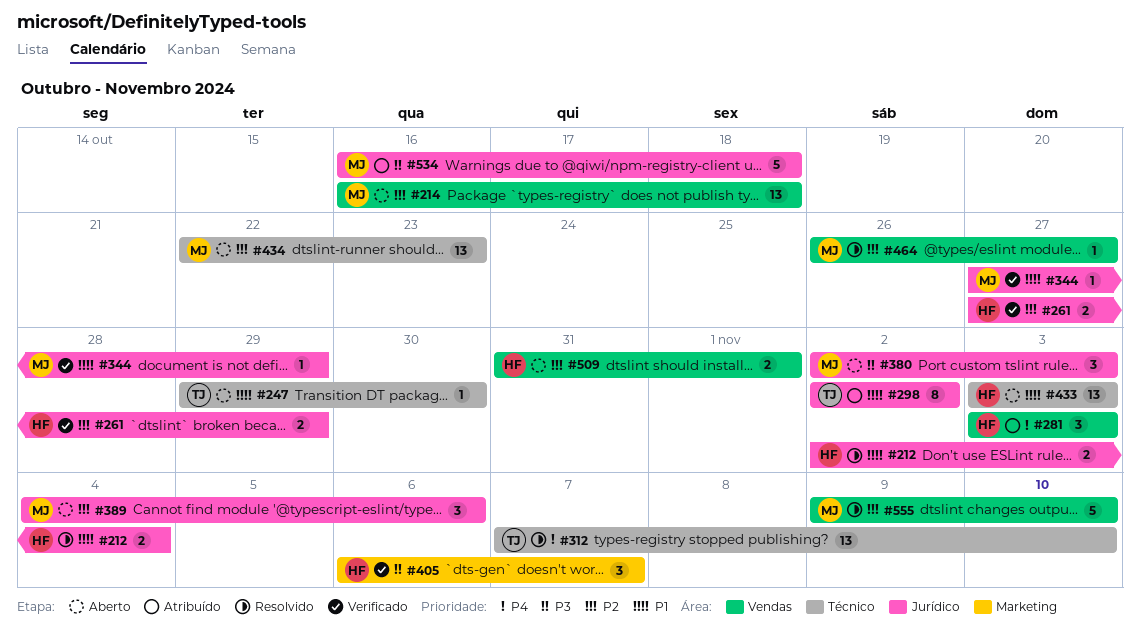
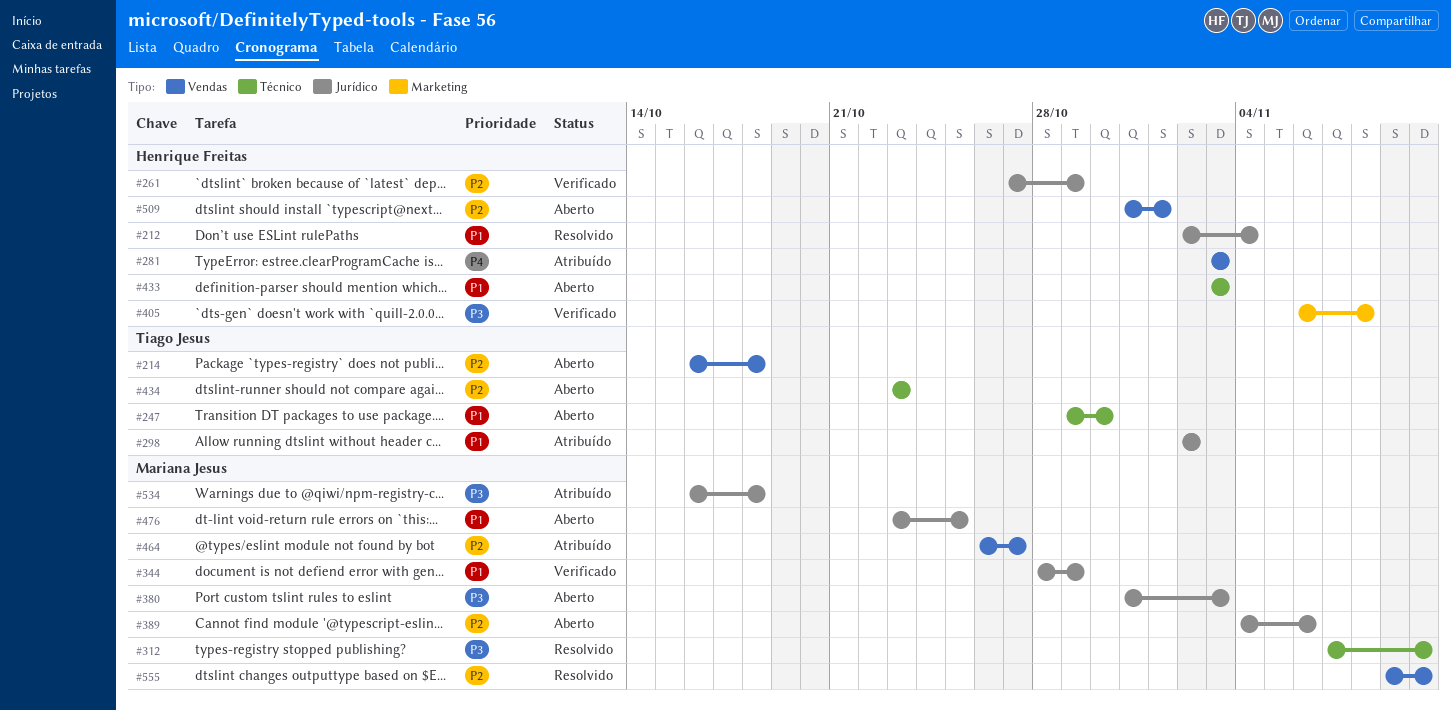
#214, owner: Mariana Jesus -> Tiago Jesus
#312, owner: Tiago Jesus -> Mariana Jesus
#312, priority: P4 -> P3
#344, start: Oct 27 -> Oct 28
#380, start: Nov 2 -> Oct 31
#405, due: Nov 7 -> Nov 8
#434, owner: Mariana Jesus -> Tiago Jesus
#434, start: Oct 22 -> Oct 23
#464, status: Resolvido -> Atribuído
#476: none -> present

